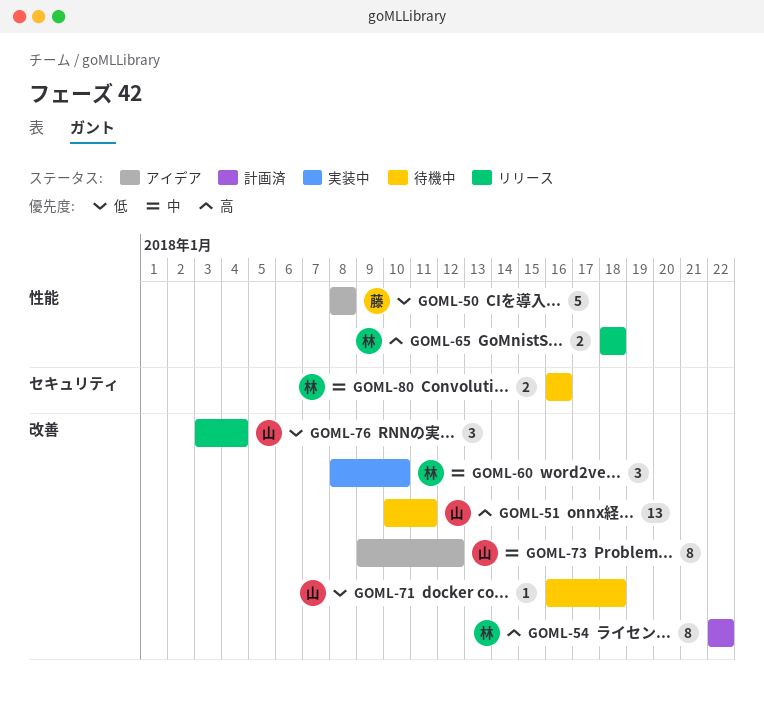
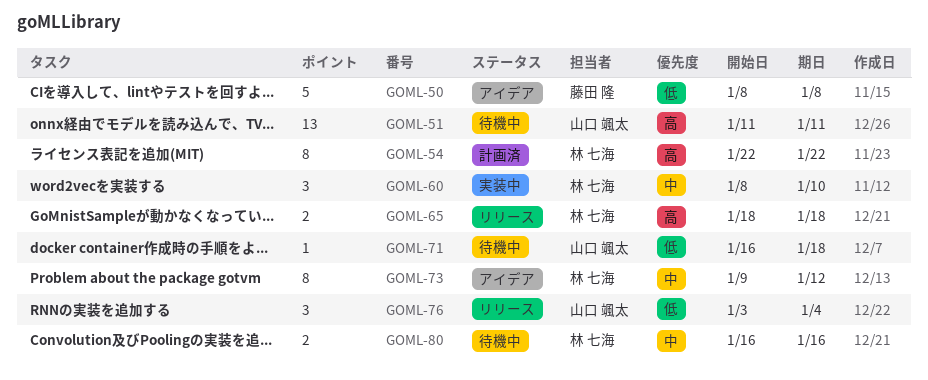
GOML-51, start: Jan 10 -> Jan 11
GOML-73, owner: 山口 颯太 -> 林 七海

